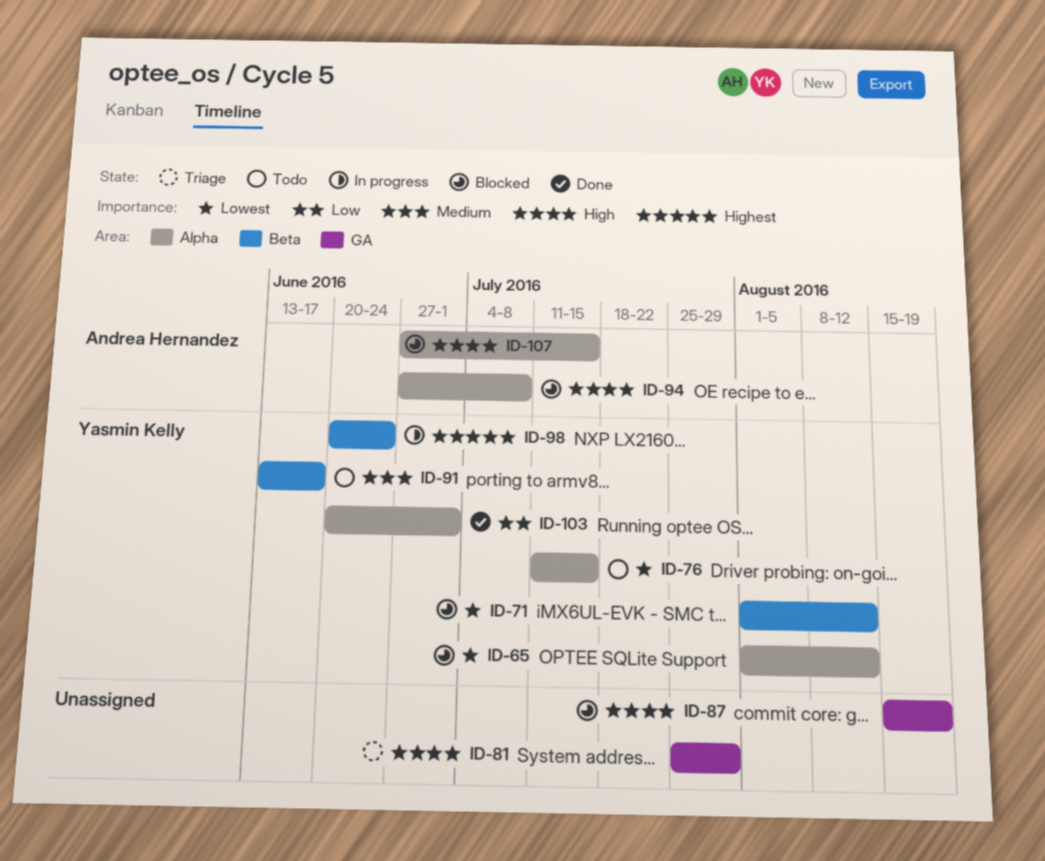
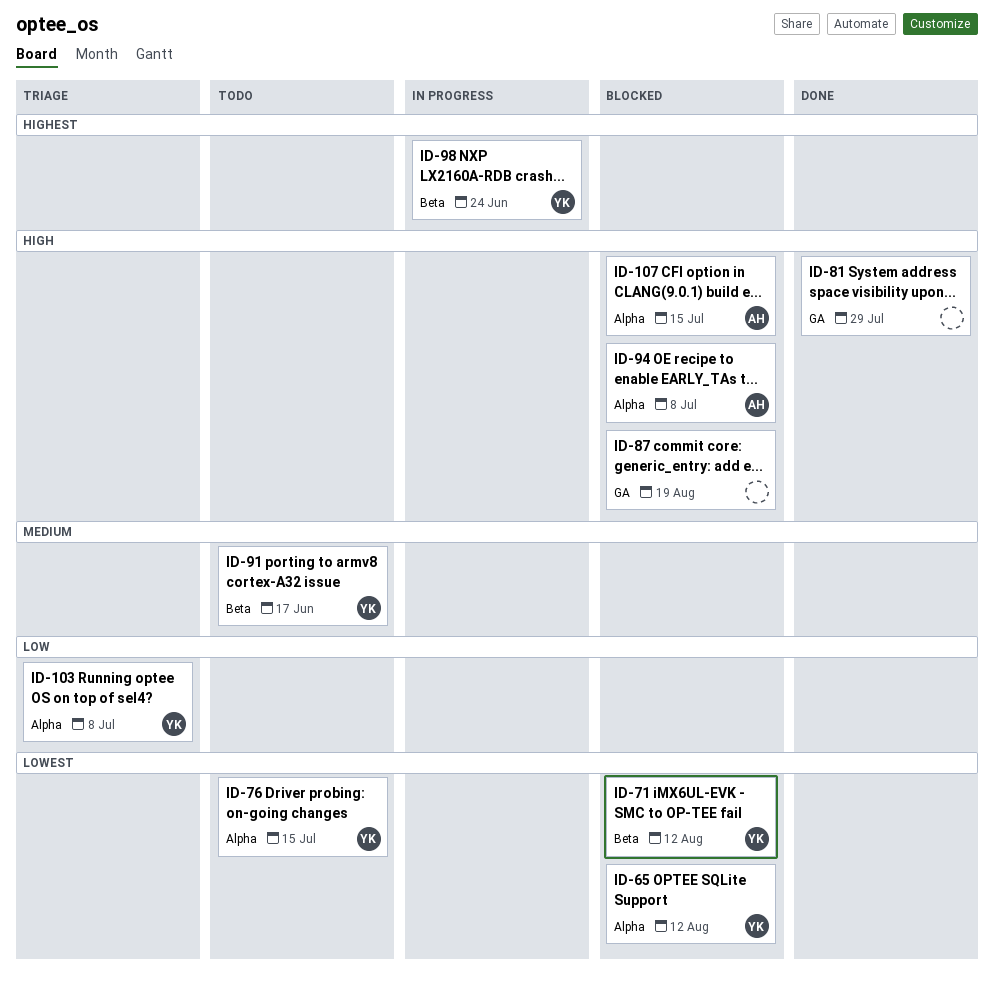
ID-81, status: Triage -> Done
ID-103, status: Done -> Triage
ID-103, due: Jul 1 -> Jul 8

